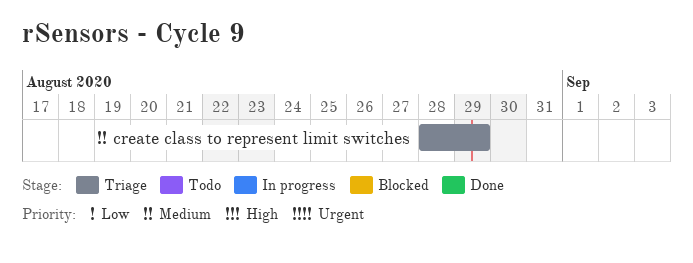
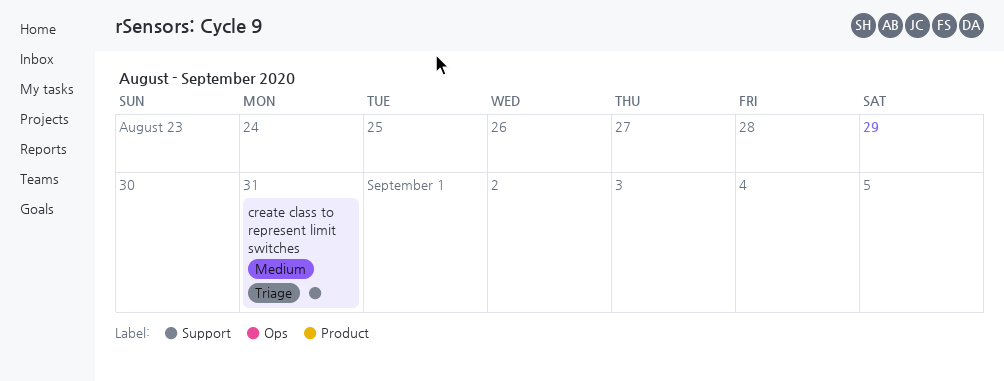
create class to represent limit switches, due: Aug 29 -> Aug 31

